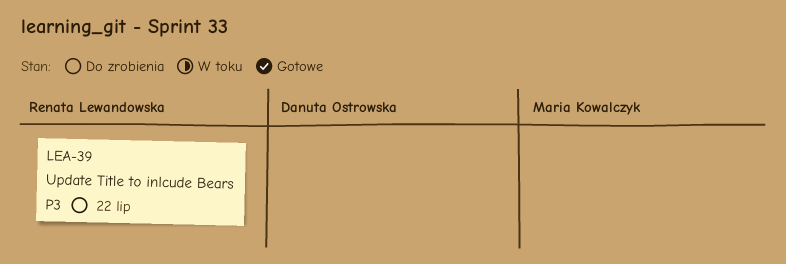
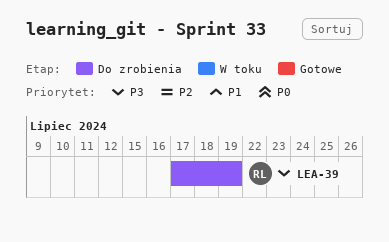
LEA-39, due: Jul 22 -> Jul 19

